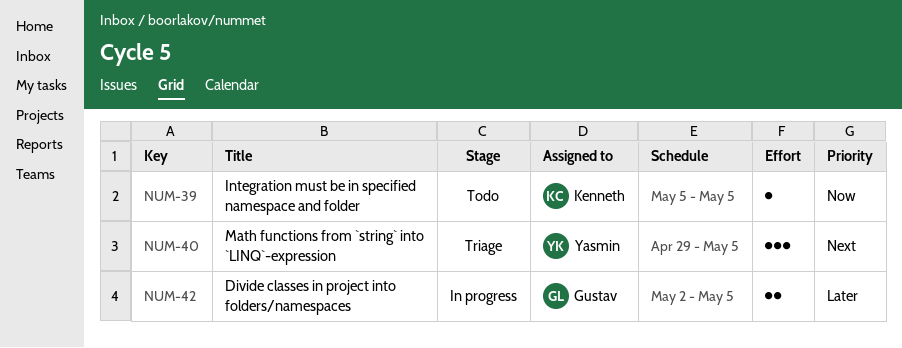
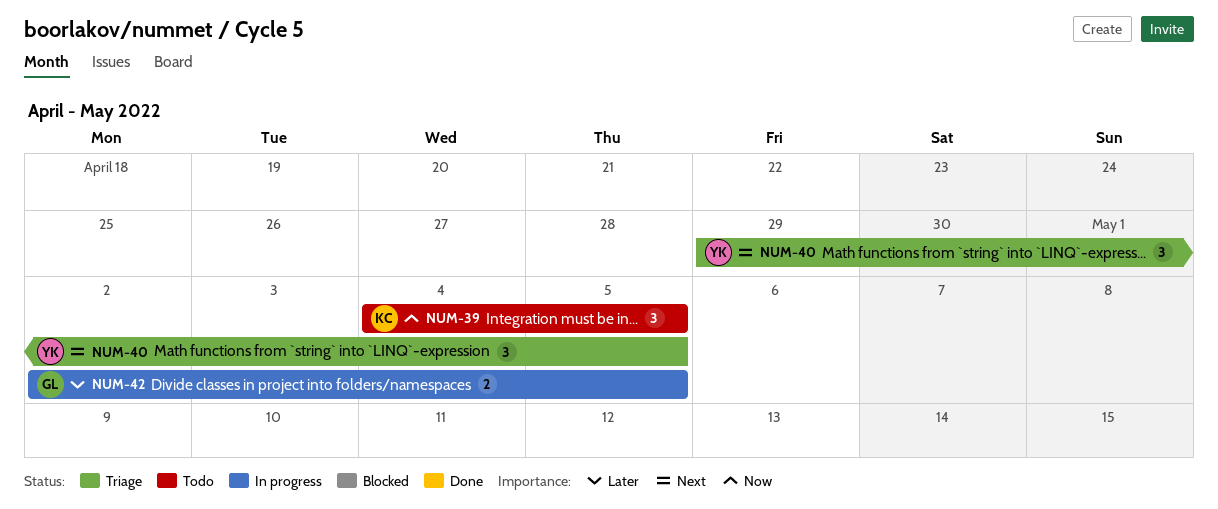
NUM-39, estimate: 1 -> 3
NUM-39, start: May 5 -> May 4

